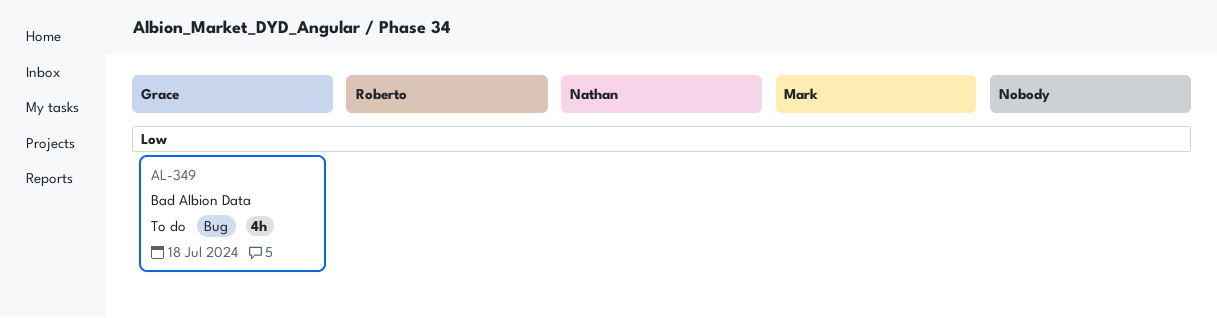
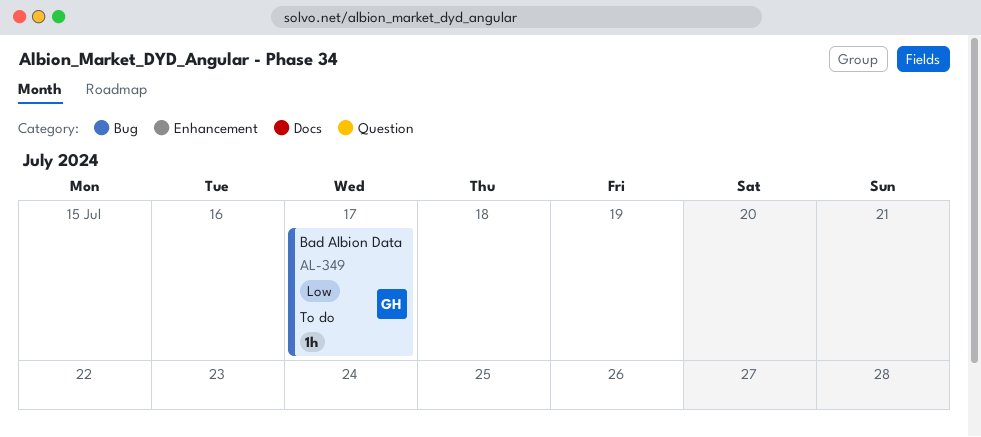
AL-349, estimate: 4h -> 1h
AL-349, due: Jul 18 -> Jul 17

